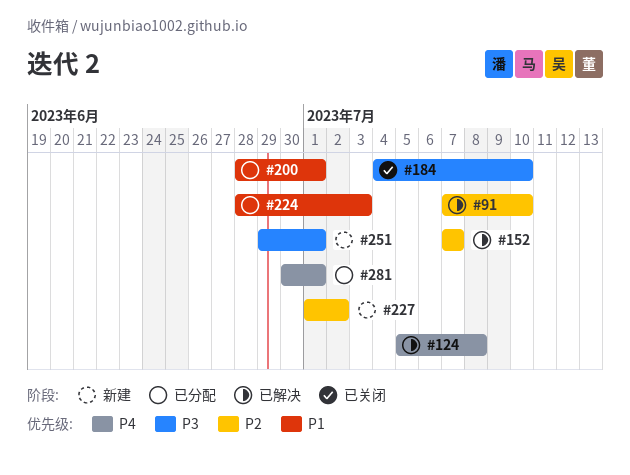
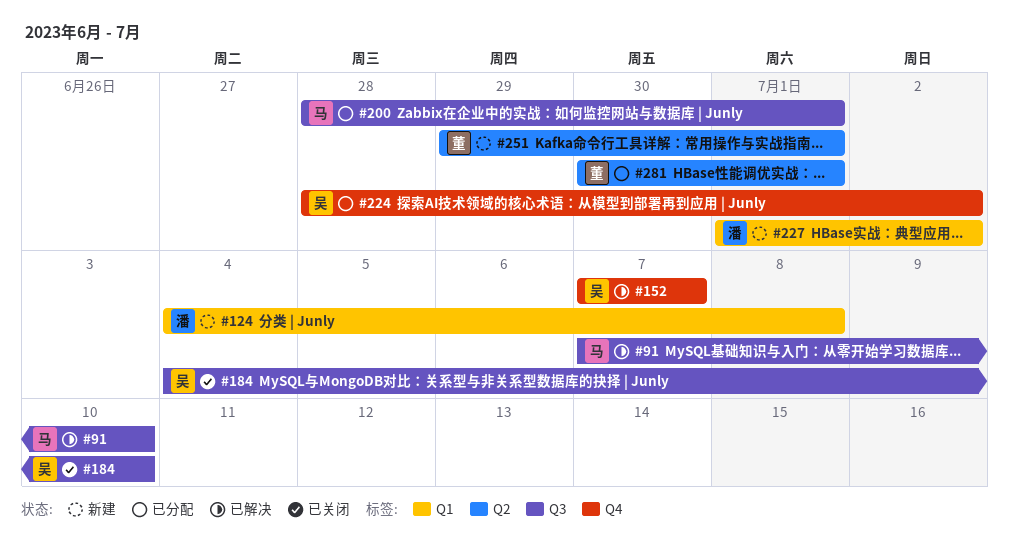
#124, status: 已解决 -> 新建
#124, start: Jul 5 -> Jul 4
#224, due: Jul 3 -> Jul 2

